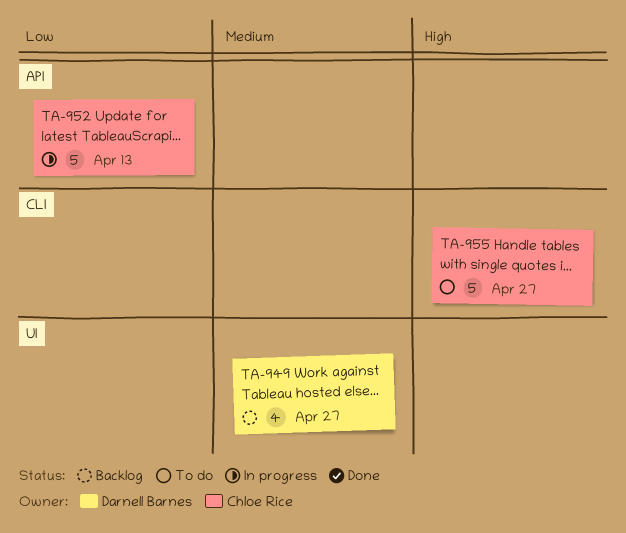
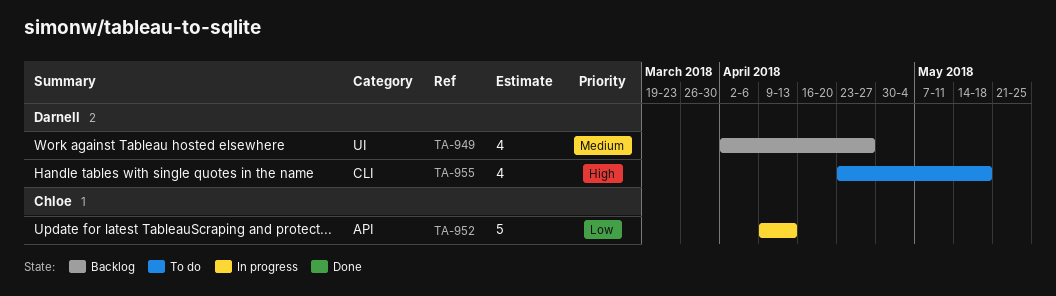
TA-955, owner: Chloe Rice -> Darnell Barnes
TA-955, estimate: 5 -> 4
TA-955, due: Apr 27 -> May 18

